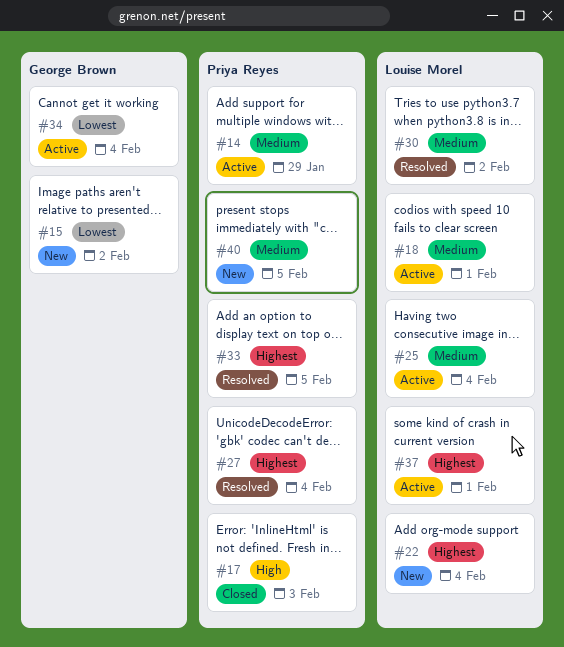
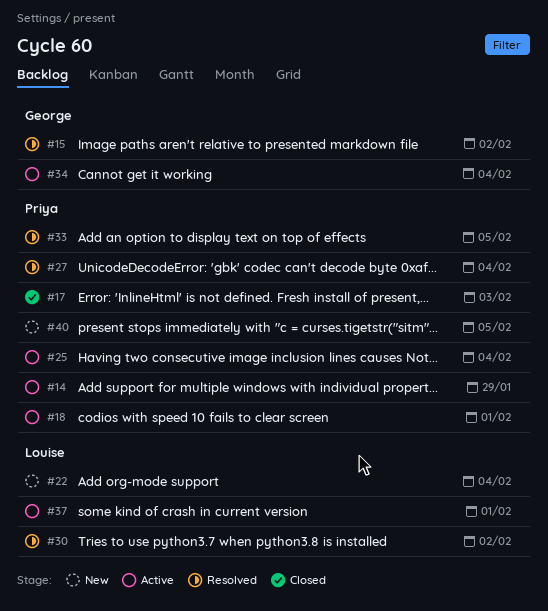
#15, status: New -> Resolved
#18, owner: Louise Morel -> Priya Reyes
#25, owner: Louise Morel -> Priya Reyes

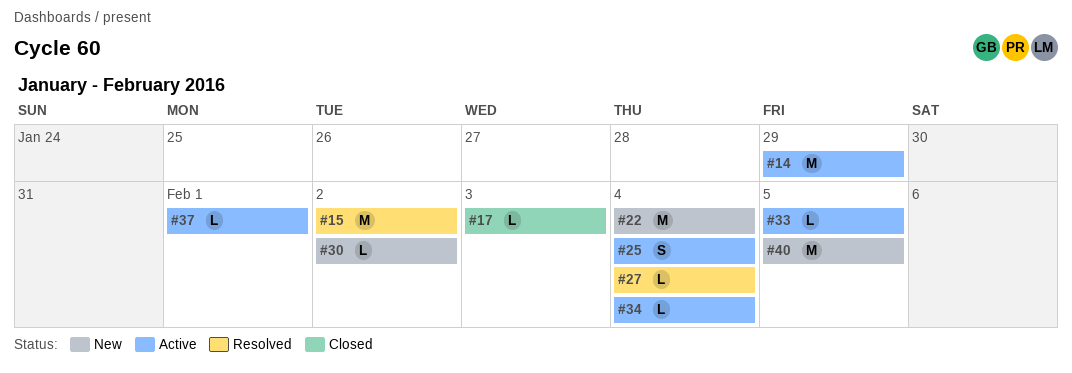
#18: present -> none
#30, status: Resolved -> New
#33, status: Resolved -> Active

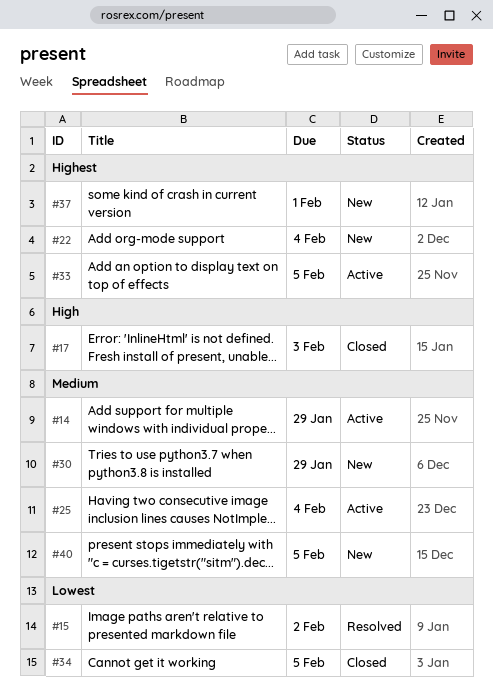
#27: present -> none
#30, due: Feb 2 -> Jan 29
#34, status: Active -> Closed
#34, due: Feb 4 -> Feb 5
#37, status: Active -> New

